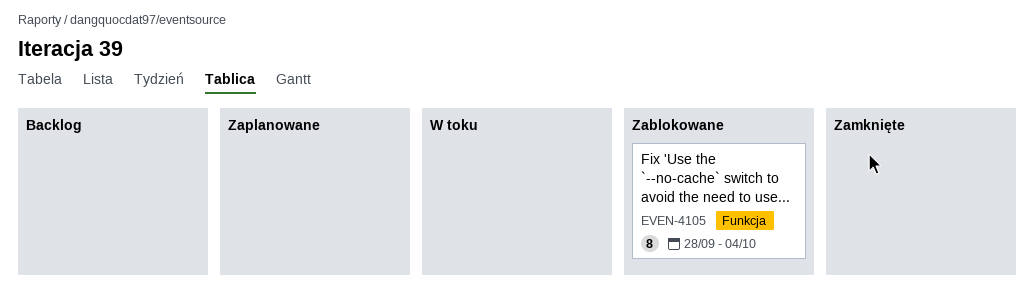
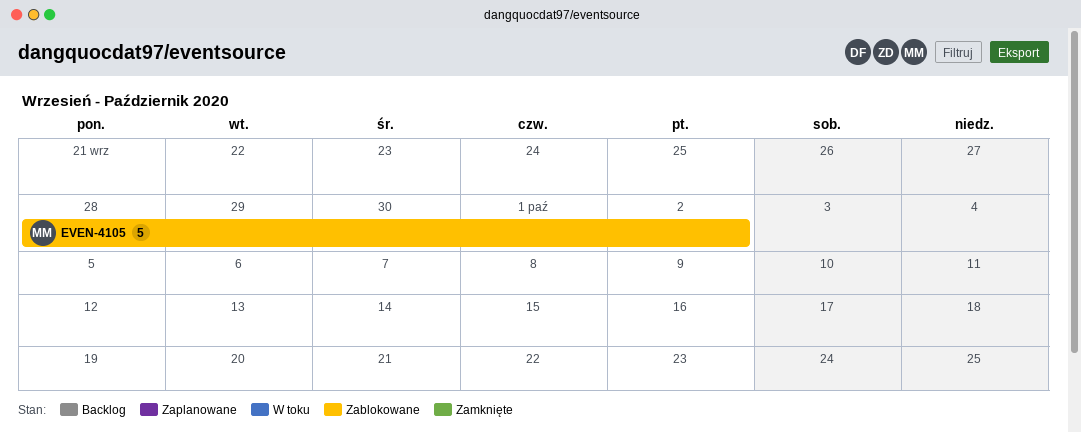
EVEN-4105, estimate: 8 -> 5
EVEN-4105, due: Oct 4 -> Oct 2

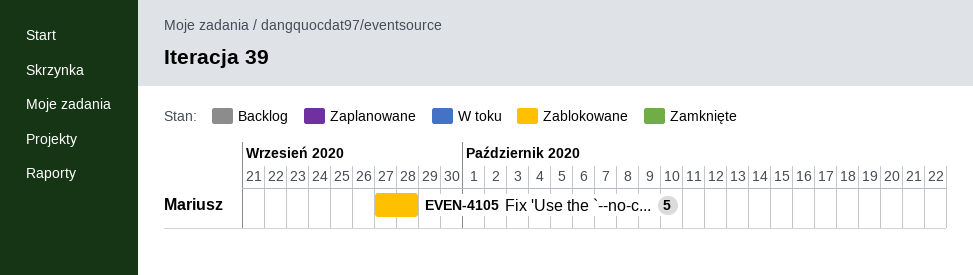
EVEN-4105, start: Sep 28 -> Sep 27
EVEN-4105, due: Oct 2 -> Sep 28

